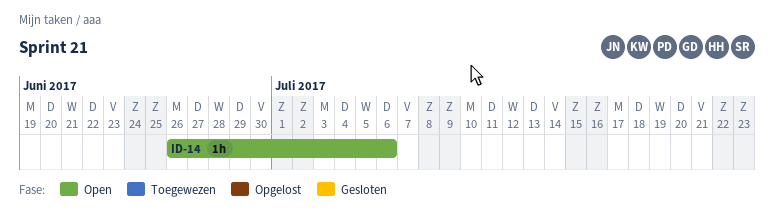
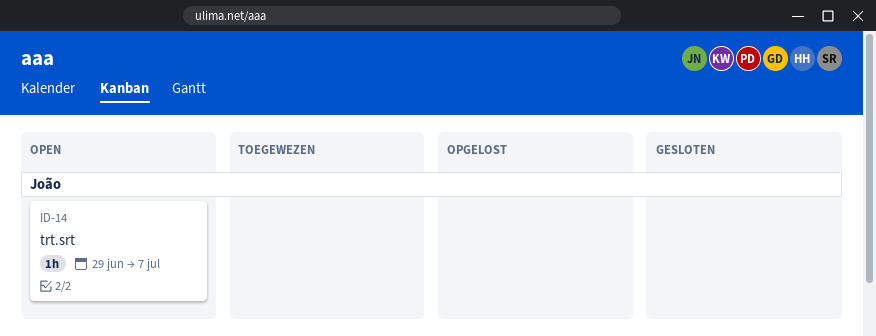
ID-14, start: Jun 26 -> Jun 29
ID-14, due: Jul 6 -> Jul 7

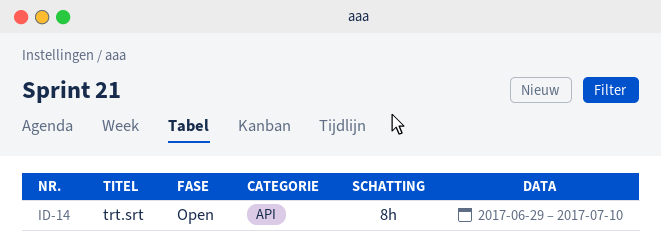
ID-14, estimate: 1h -> 8h
ID-14, due: Jul 7 -> Jul 10

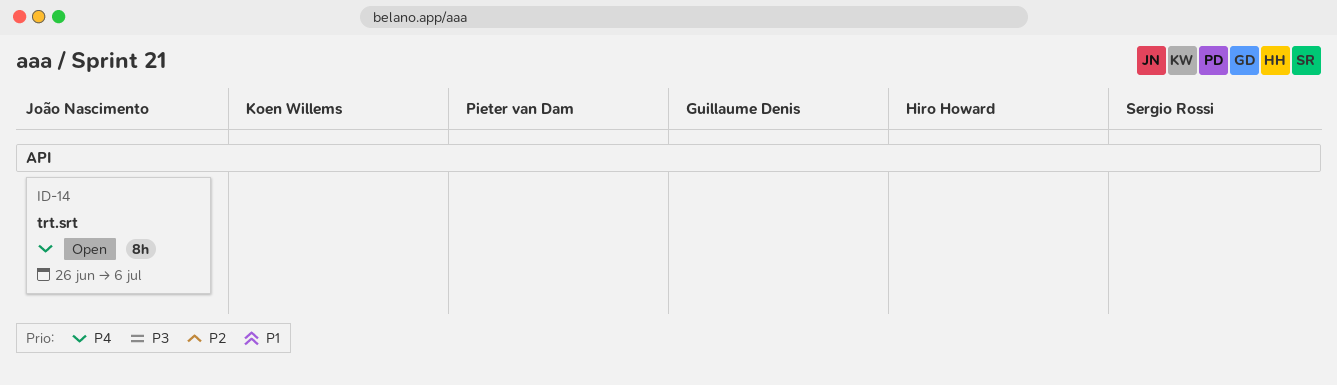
ID-14, start: Jun 29 -> Jun 26
ID-14, due: Jul 10 -> Jul 6

